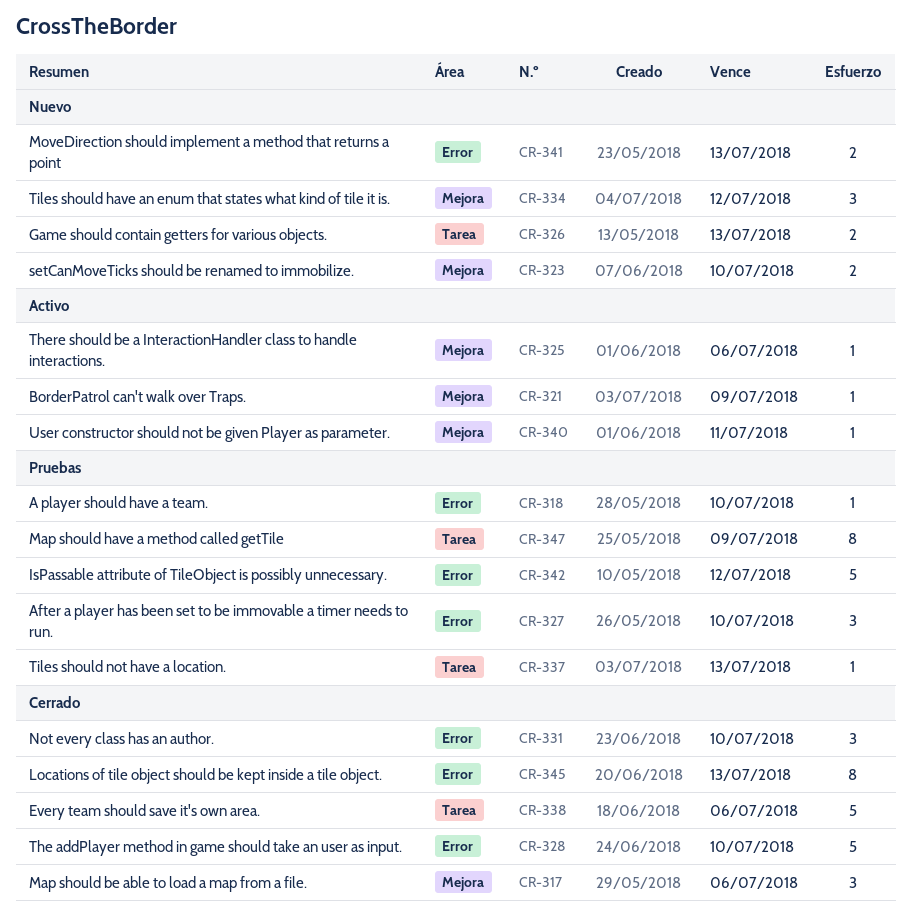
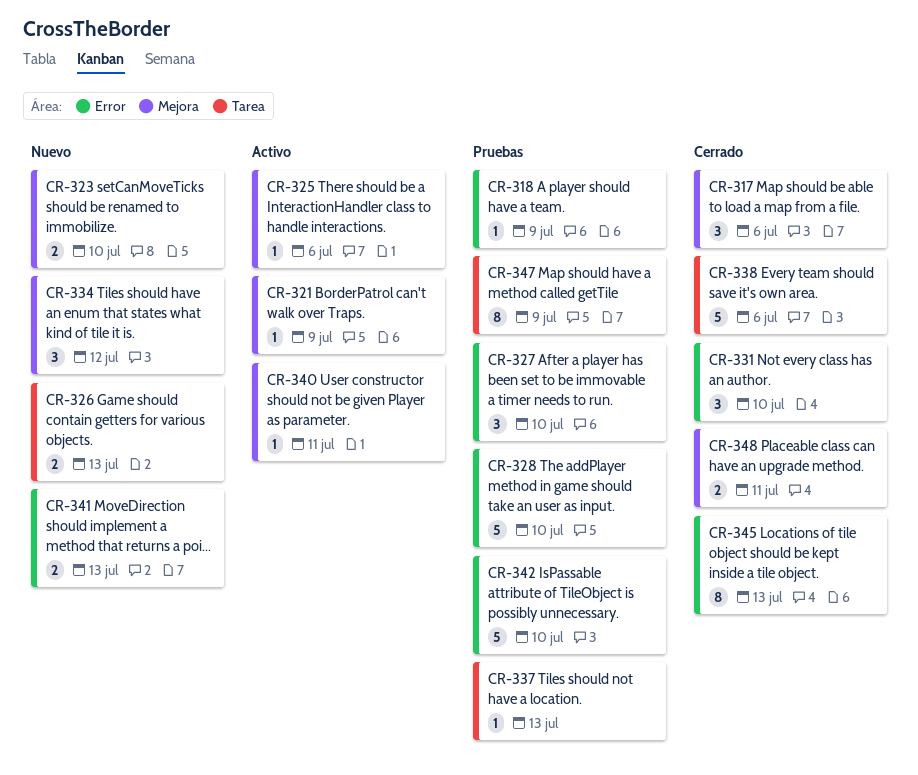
CR-318, due: Jul 10 -> Jul 9
CR-328, status: Cerrado -> Pruebas
CR-342, due: Jul 12 -> Jul 10
CR-348: none -> present

